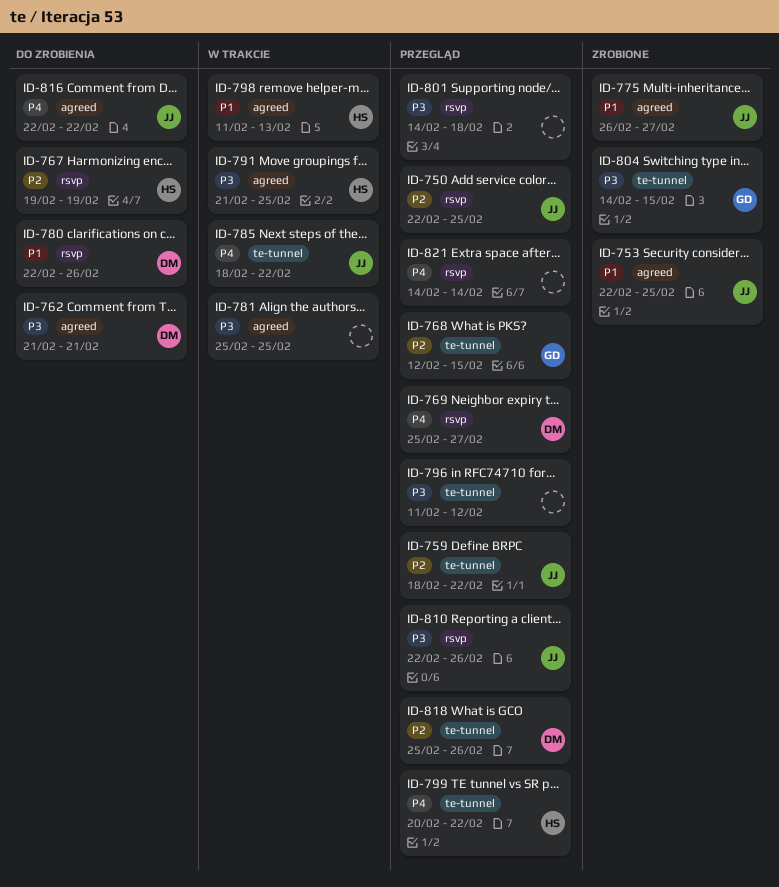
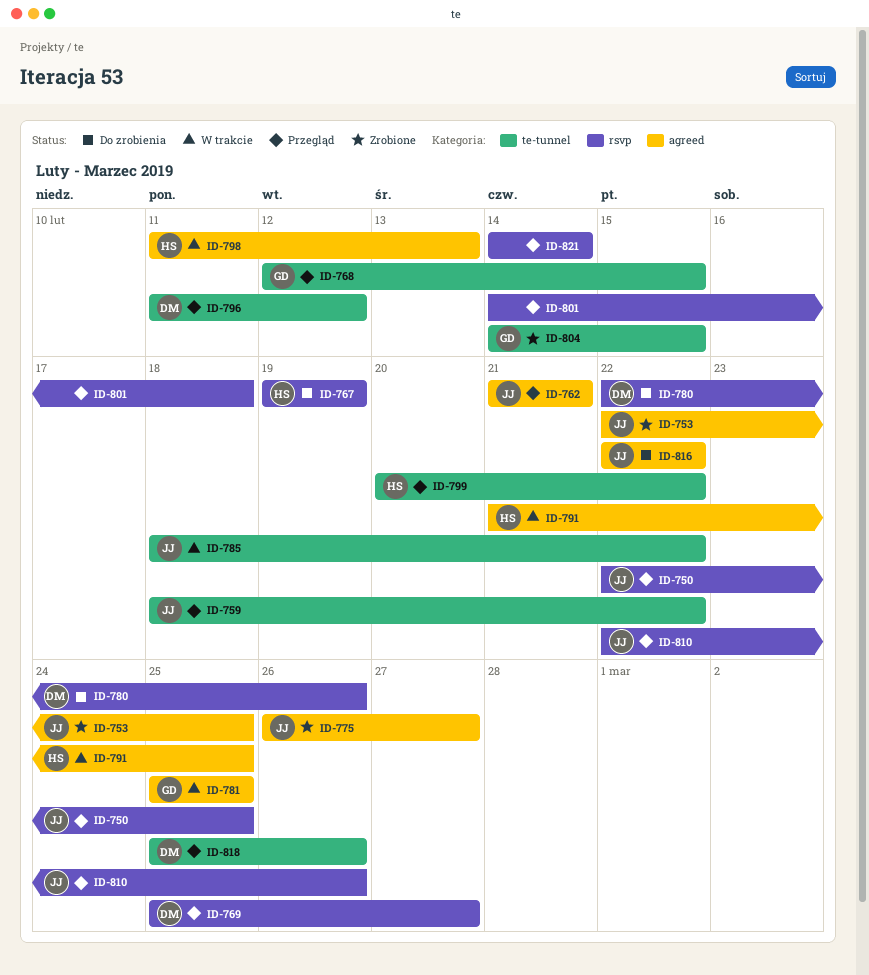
ID-762, status: Do zrobienia -> Przegląd
ID-762, owner: DM -> JJ
ID-781, owner: none -> GD
ID-796, owner: none -> DM

